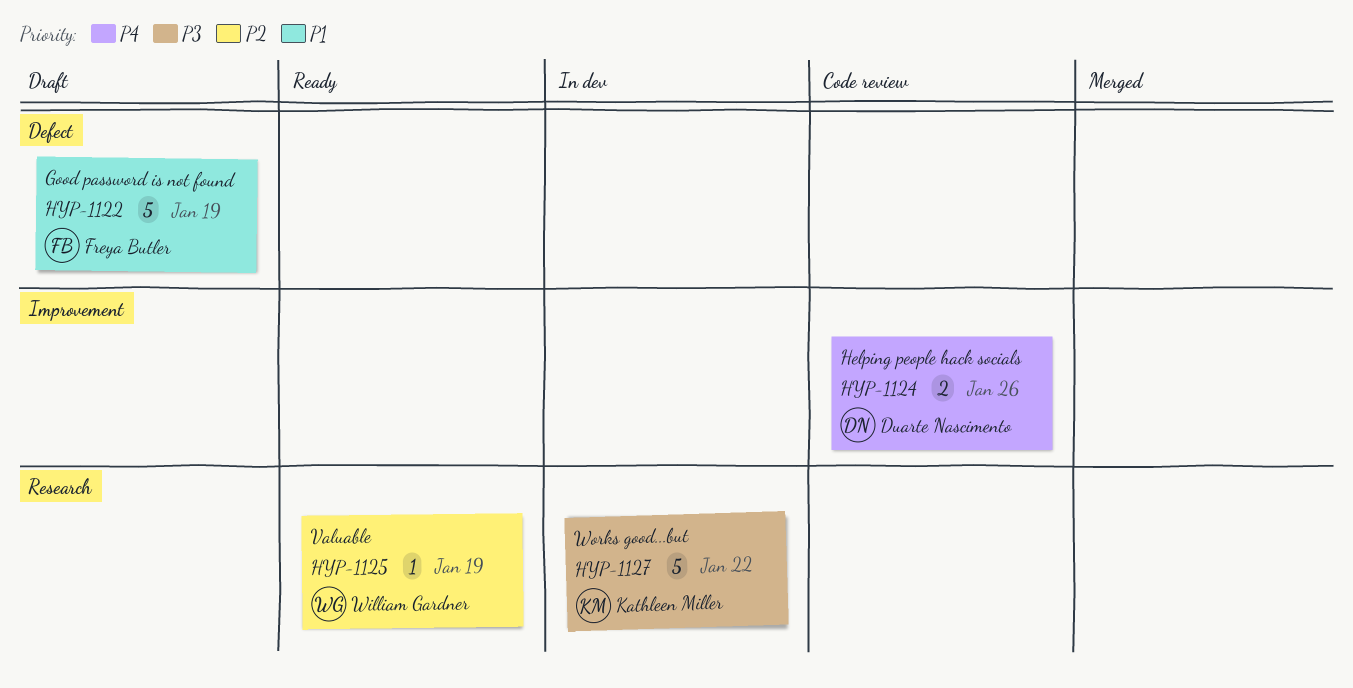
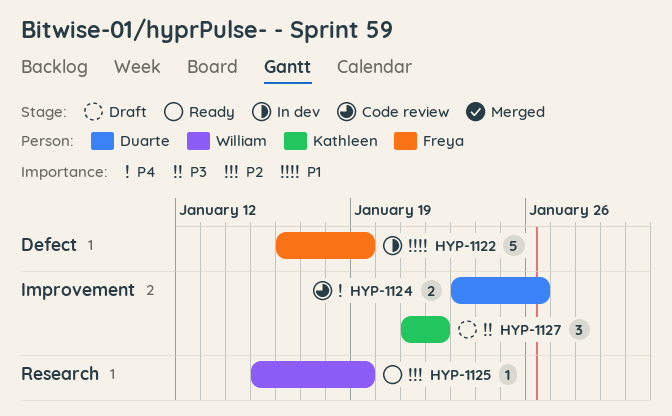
HYP-1122, status: Draft -> In dev
HYP-1127, status: In dev -> Draft
HYP-1127, label: Research -> Improvement
HYP-1127, estimate: 5 -> 3

